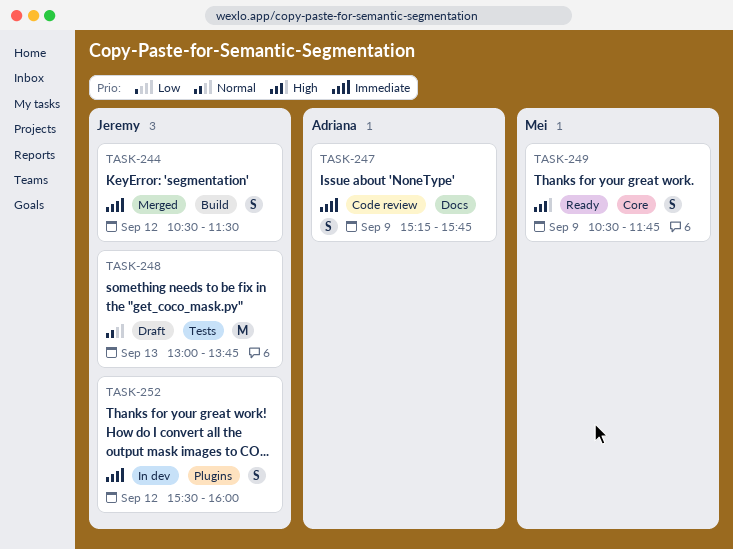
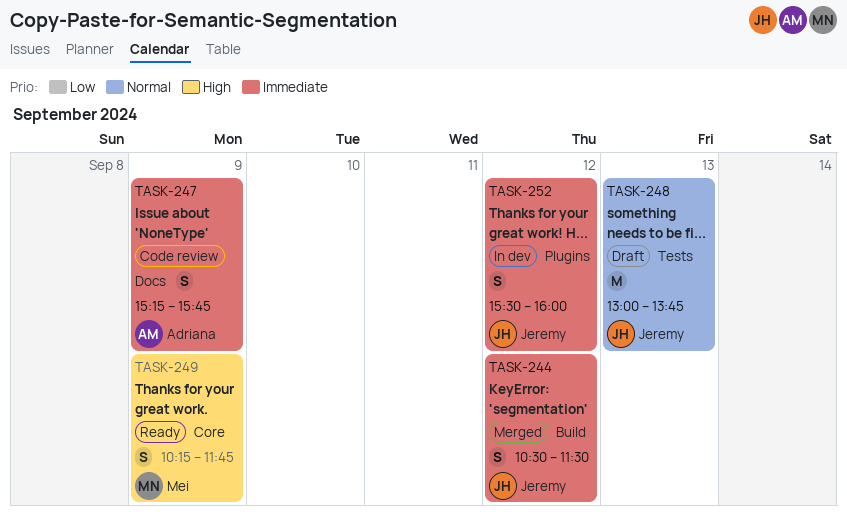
TASK-249, begins: 10:30 -> 10:15

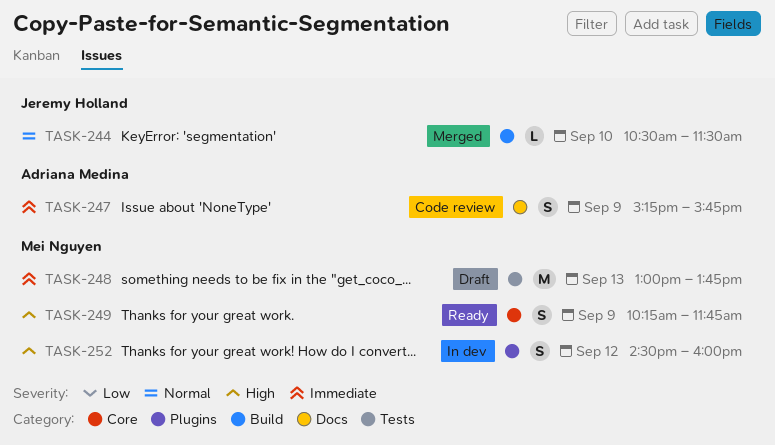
TASK-244, priority: Immediate -> Normal
TASK-244, estimate: S -> L
TASK-244, day: Sep 12 -> Sep 10
TASK-248, owner: Jeremy Holland -> Mei Nguyen
TASK-248, priority: Normal -> Immediate
TASK-252, owner: Jeremy Holland -> Mei Nguyen
TASK-252, priority: Immediate -> High
TASK-252, begins: 15:30 -> 14:30

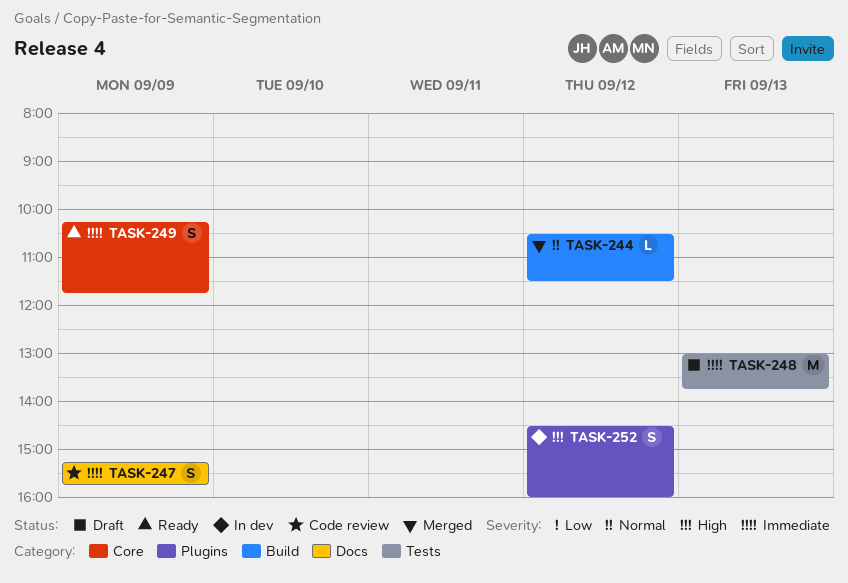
TASK-244, day: Sep 10 -> Sep 12
TASK-249, priority: High -> Immediate

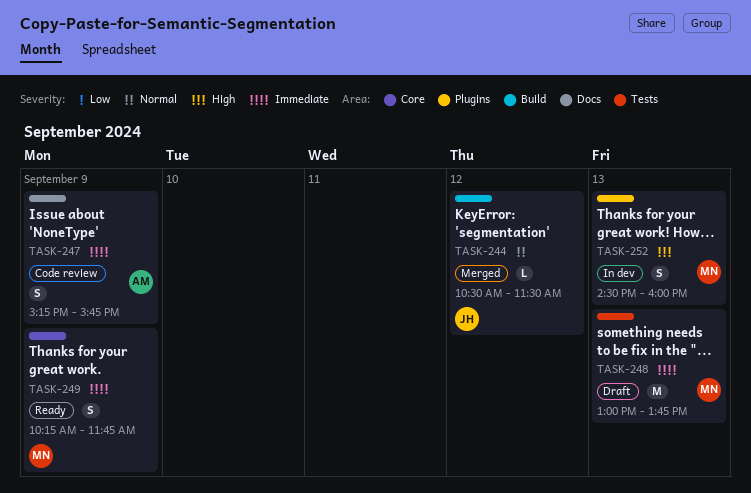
TASK-252, day: Sep 12 -> Sep 13

